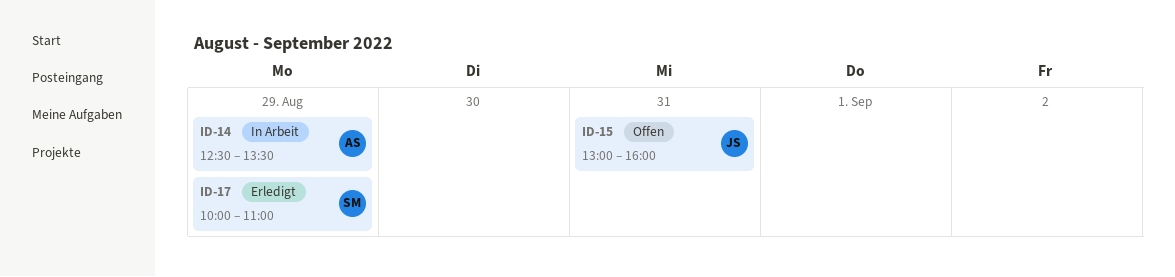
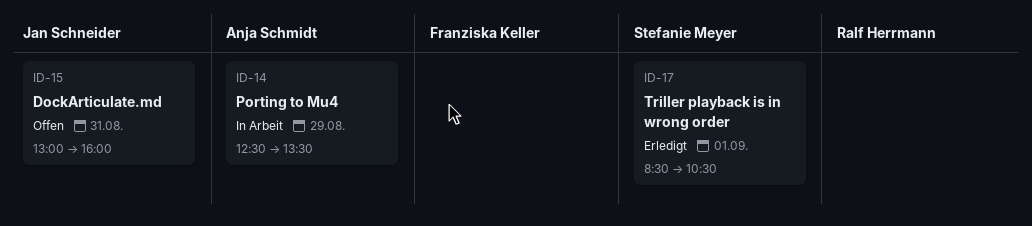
ID-17, day: Aug 29 -> Sep 1
ID-17, begins: 10:00 -> 08:30
ID-17, ends: 11:00 -> 10:30

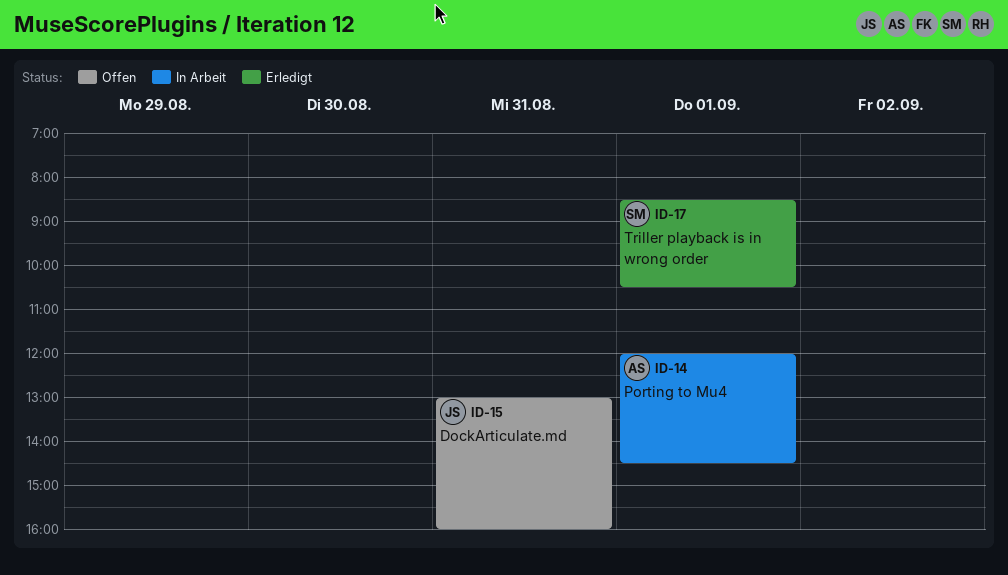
ID-14, day: Aug 29 -> Sep 1
ID-14, begins: 12:30 -> 12:00
ID-14, ends: 13:30 -> 14:30

